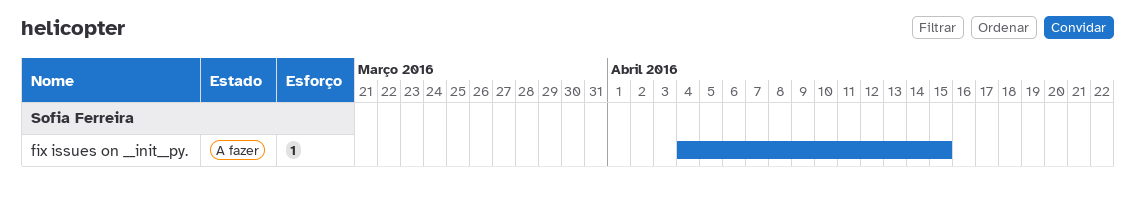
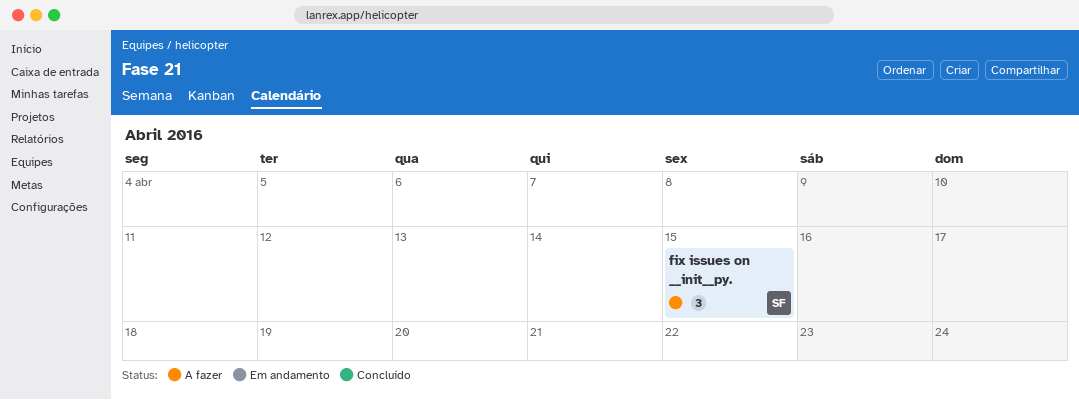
fix issues on __init__py., estimate: 1 -> 3

